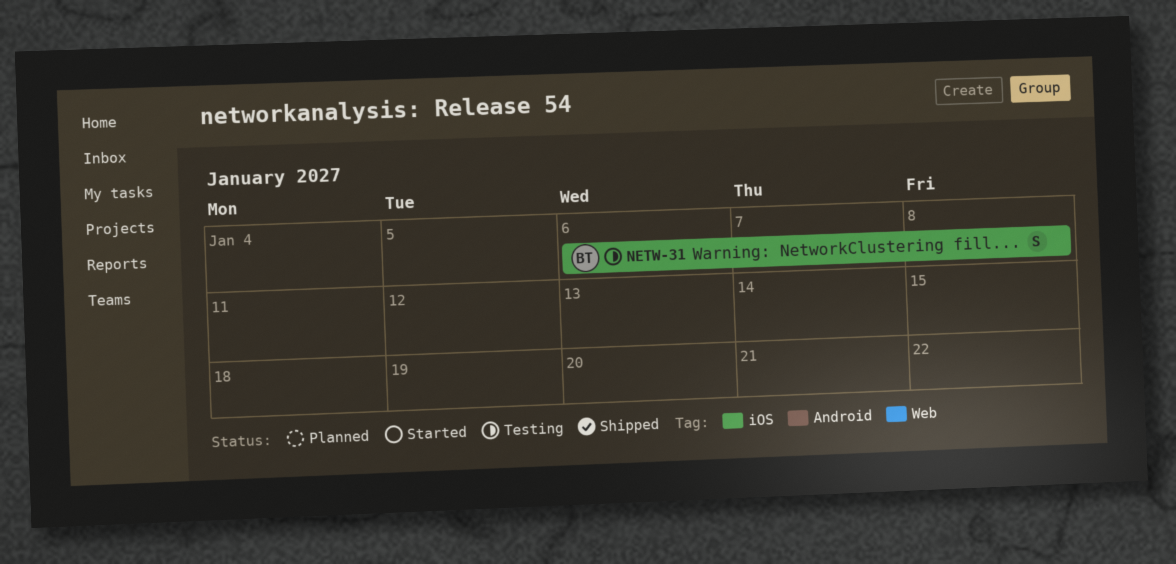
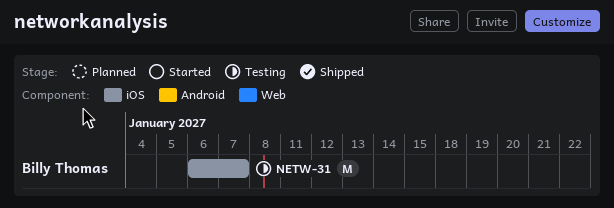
NETW-31, estimate: S -> M
NETW-31, due: Jan 8 -> Jan 7

